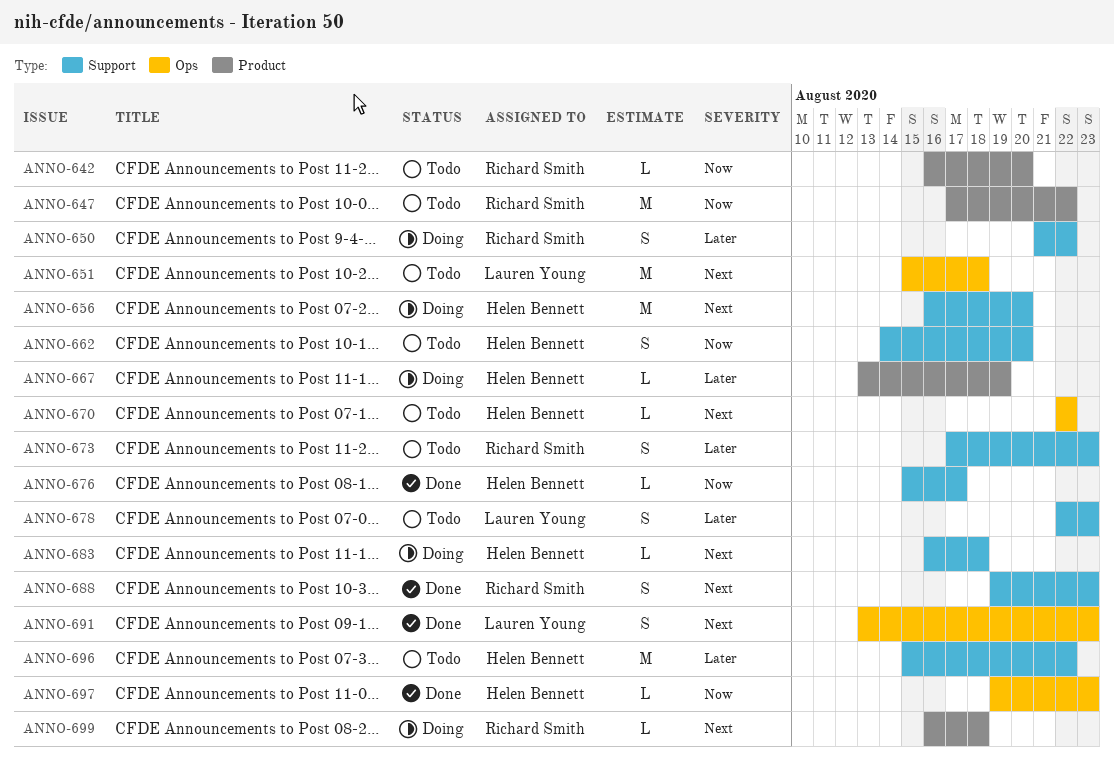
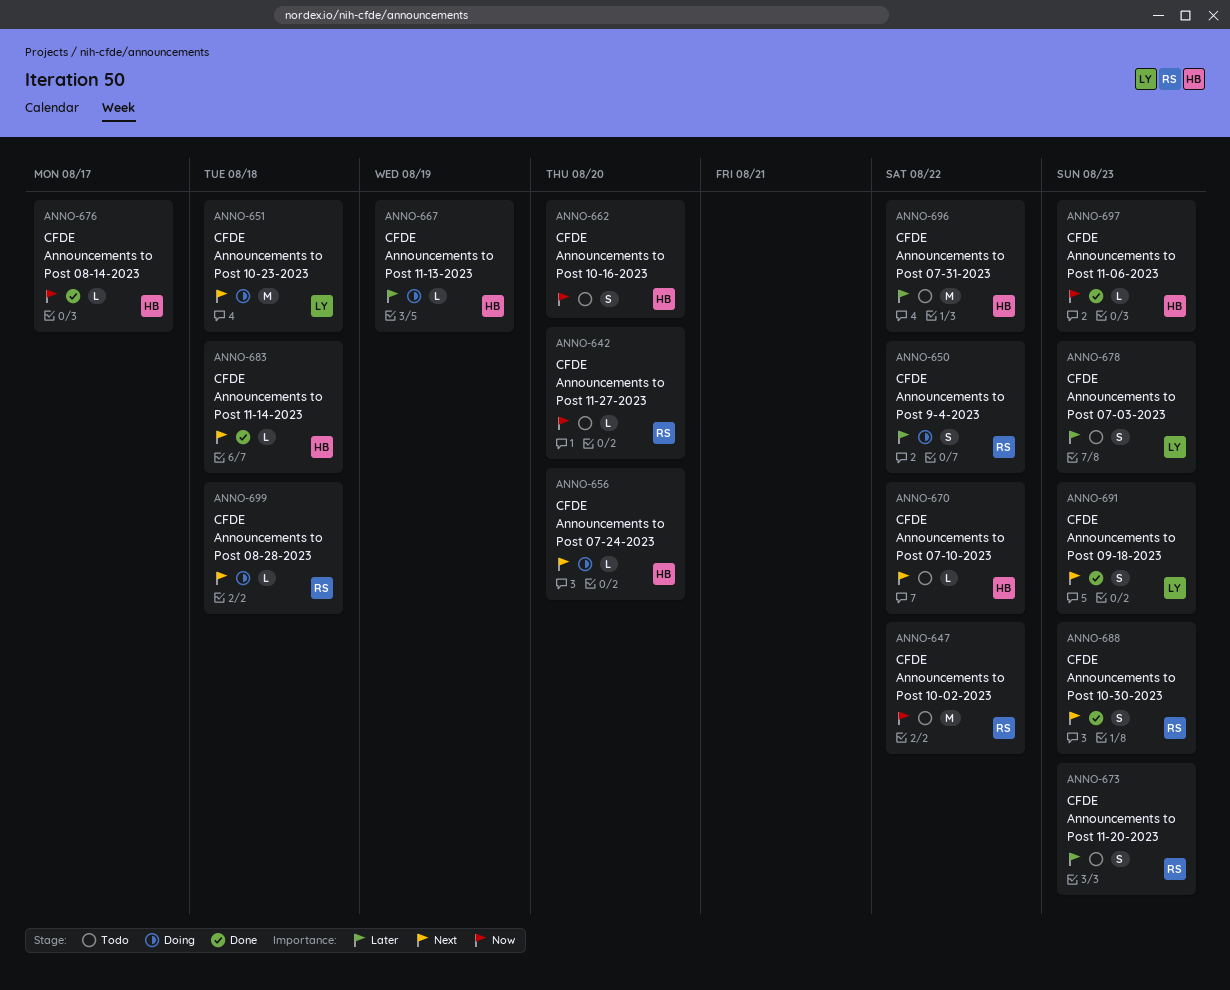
ANNO-651, status: Todo -> Doing
ANNO-656, estimate: M -> L
ANNO-683, status: Doing -> Done

